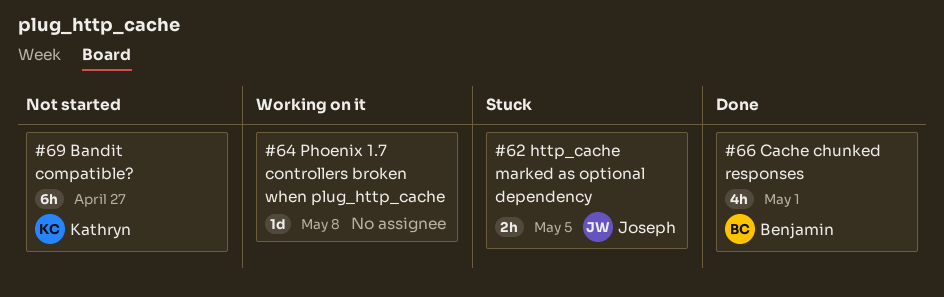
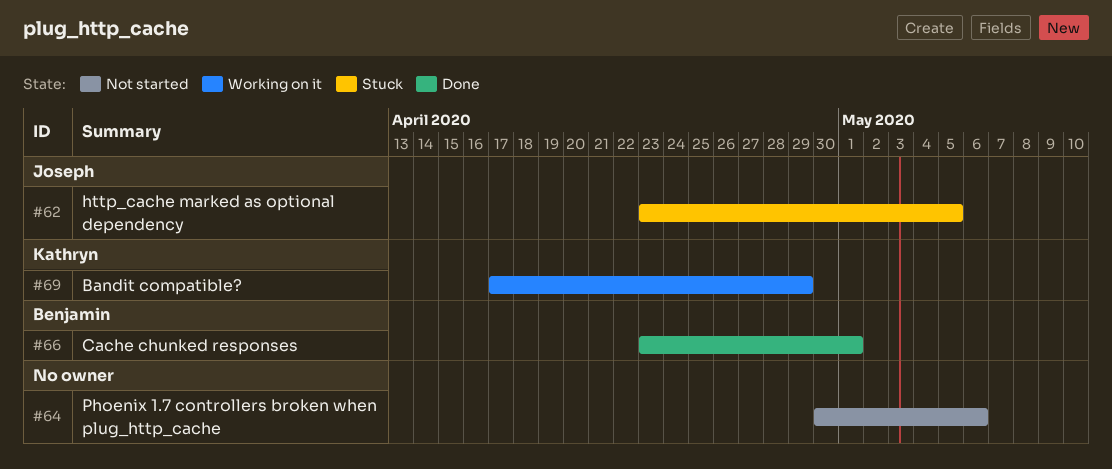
#64, status: Working on it -> Not started
#64, due: May 8 -> May 6
#69, status: Not started -> Working on it
#69, due: Apr 27 -> Apr 29

